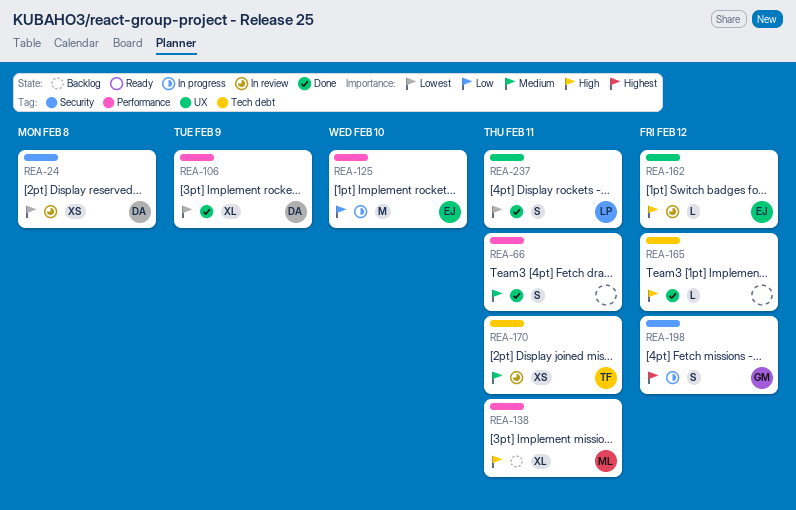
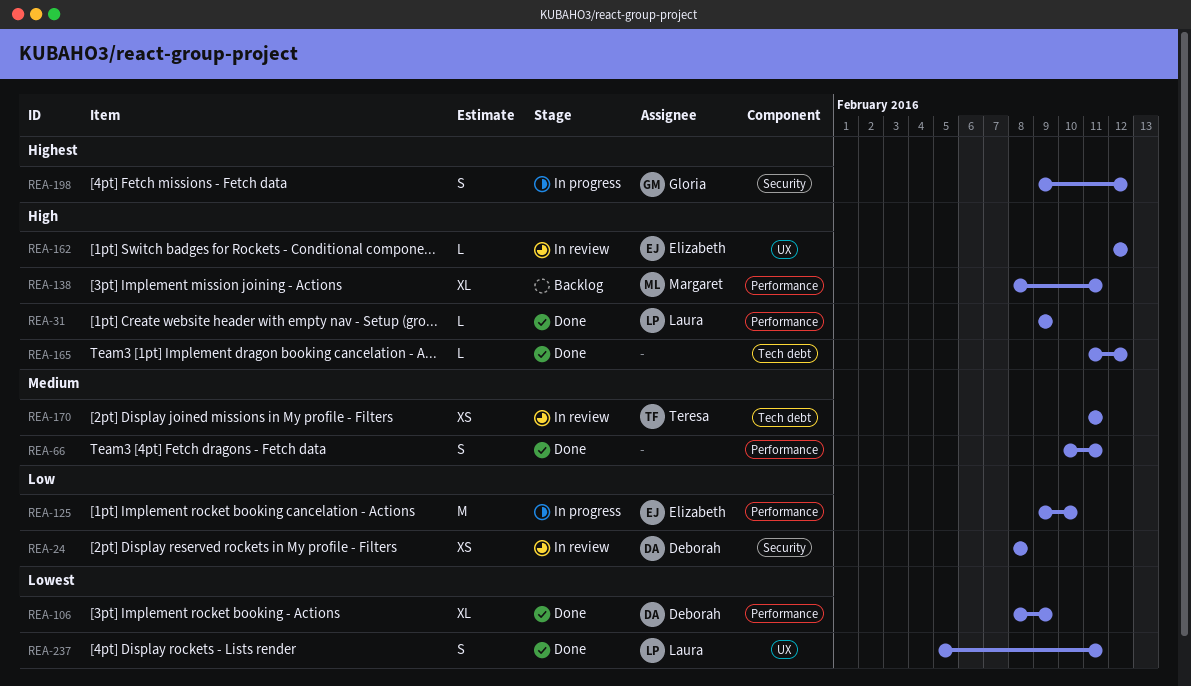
REA-24, priority: Lowest -> Low
REA-31: none -> present

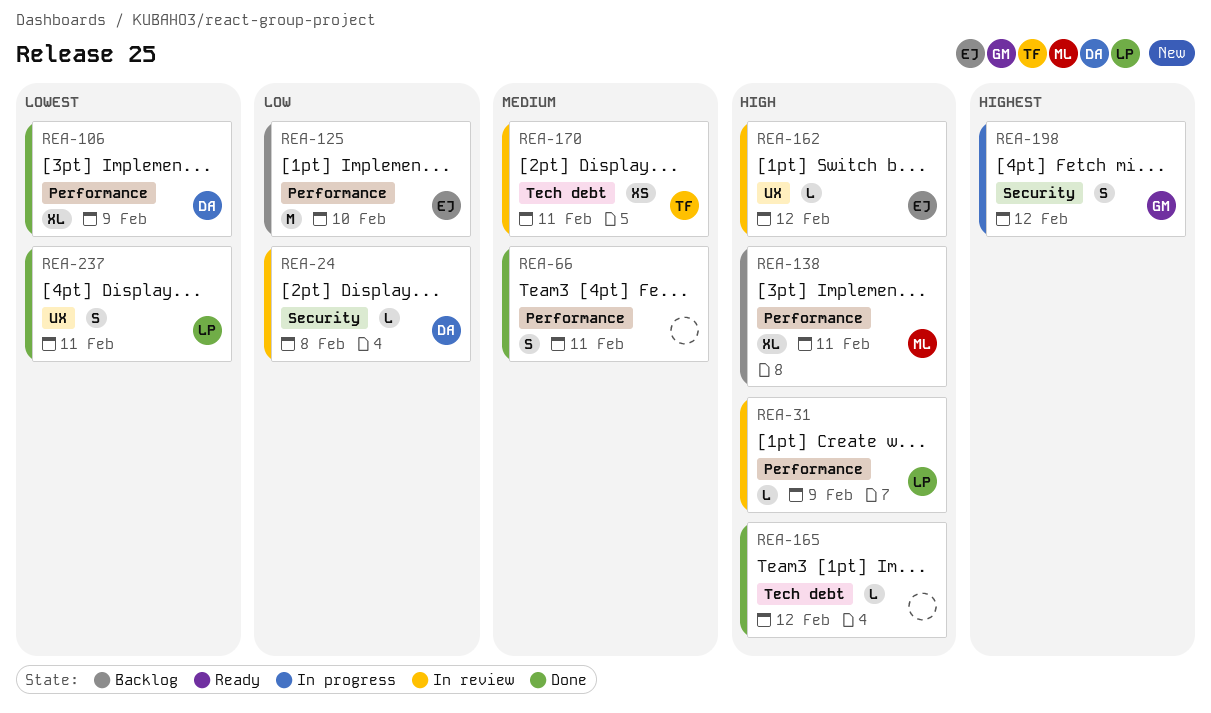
REA-24, estimate: XS -> L
REA-31, status: Done -> In review
REA-125, status: In progress -> Backlog

